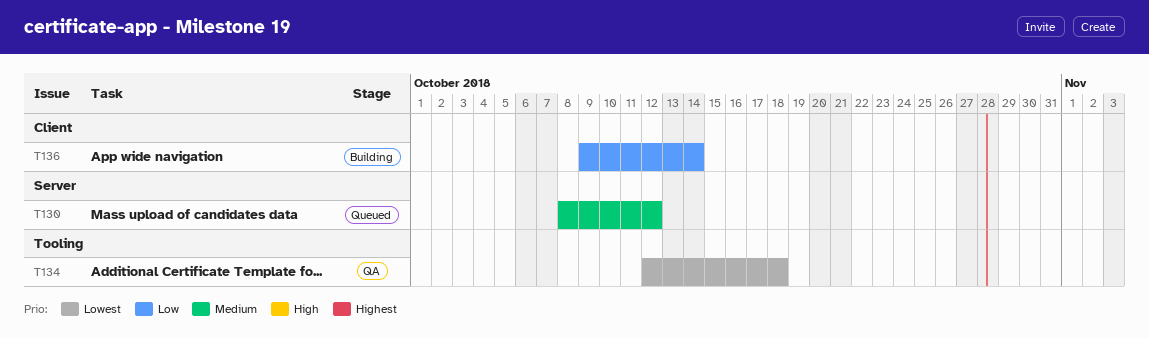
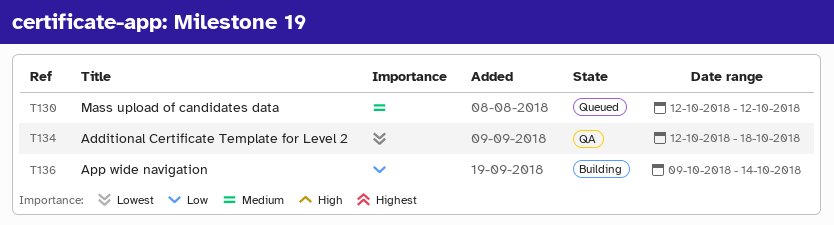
T130, start: Oct 8 -> Oct 12

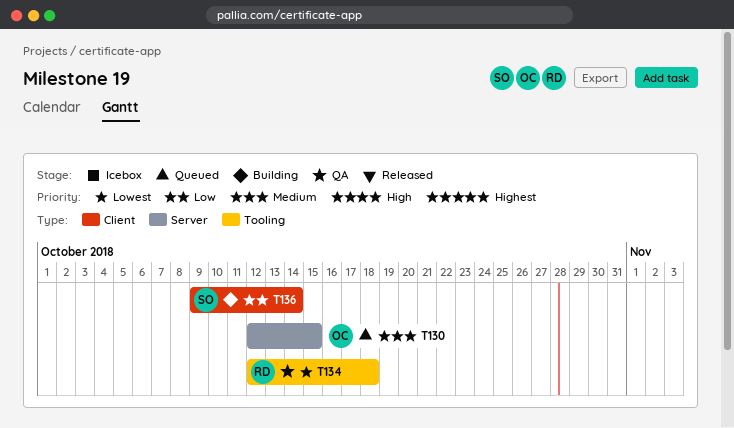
T130, due: Oct 12 -> Oct 15

